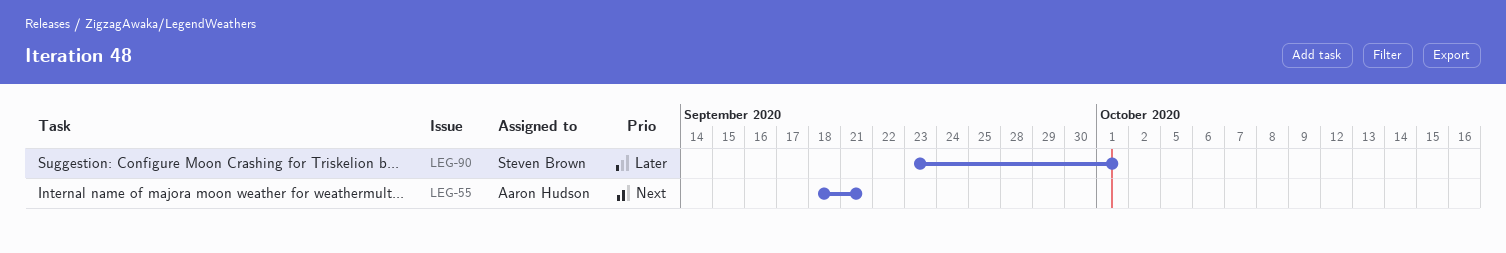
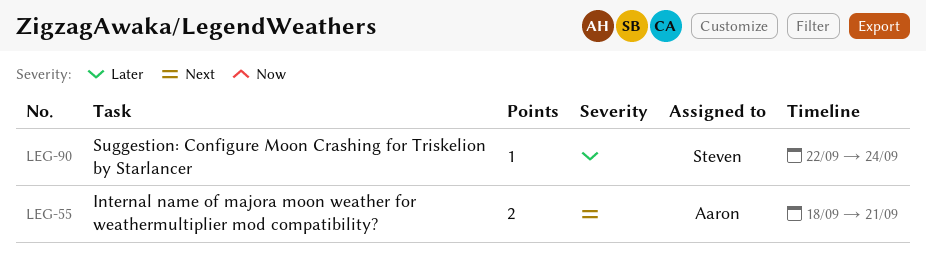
LEG-90, start: Sep 23 -> Sep 22
LEG-90, due: Oct 1 -> Sep 24

